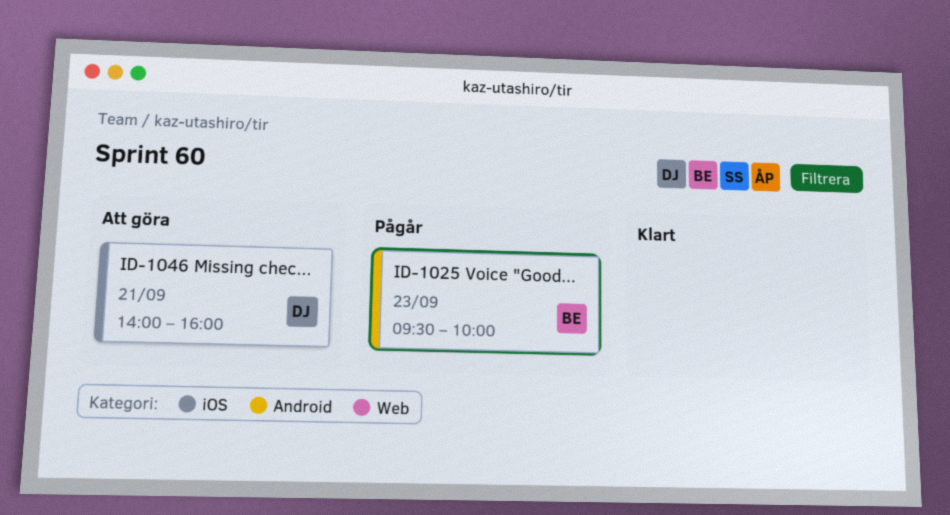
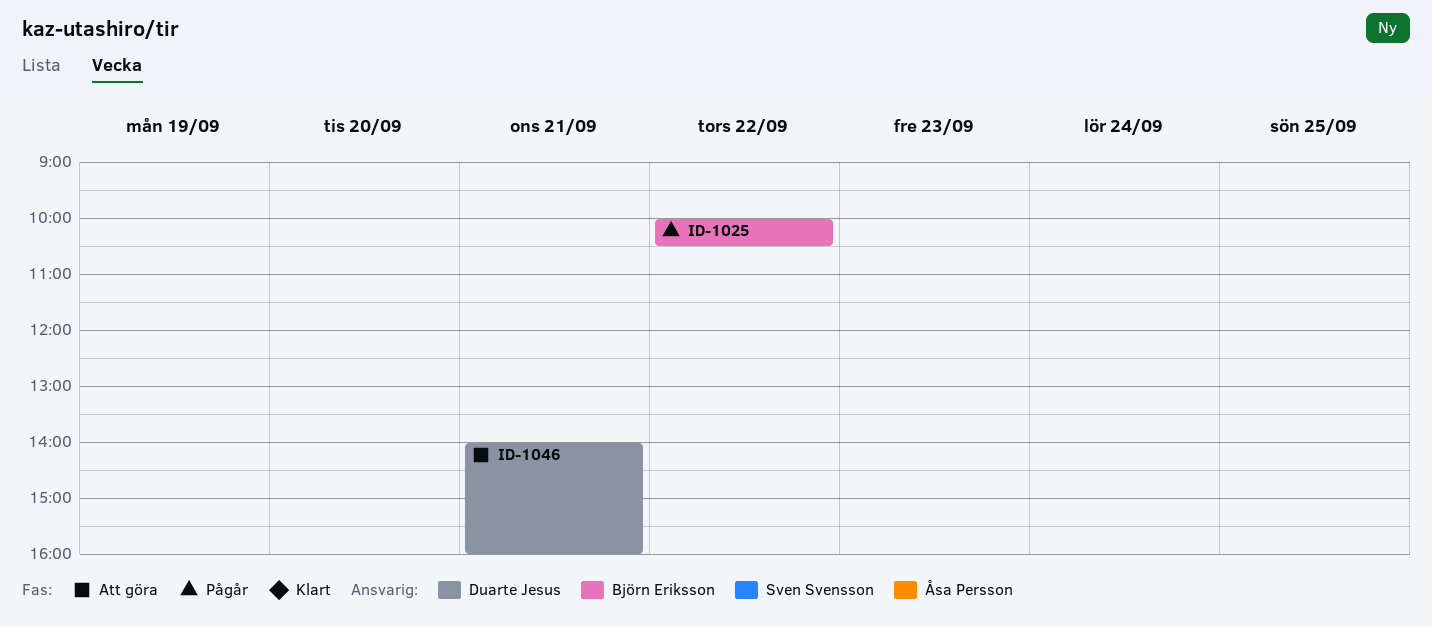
ID-1025, day: Sep 23 -> Sep 22
ID-1025, begins: 09:30 -> 10:00
ID-1025, ends: 10:00 -> 10:30

